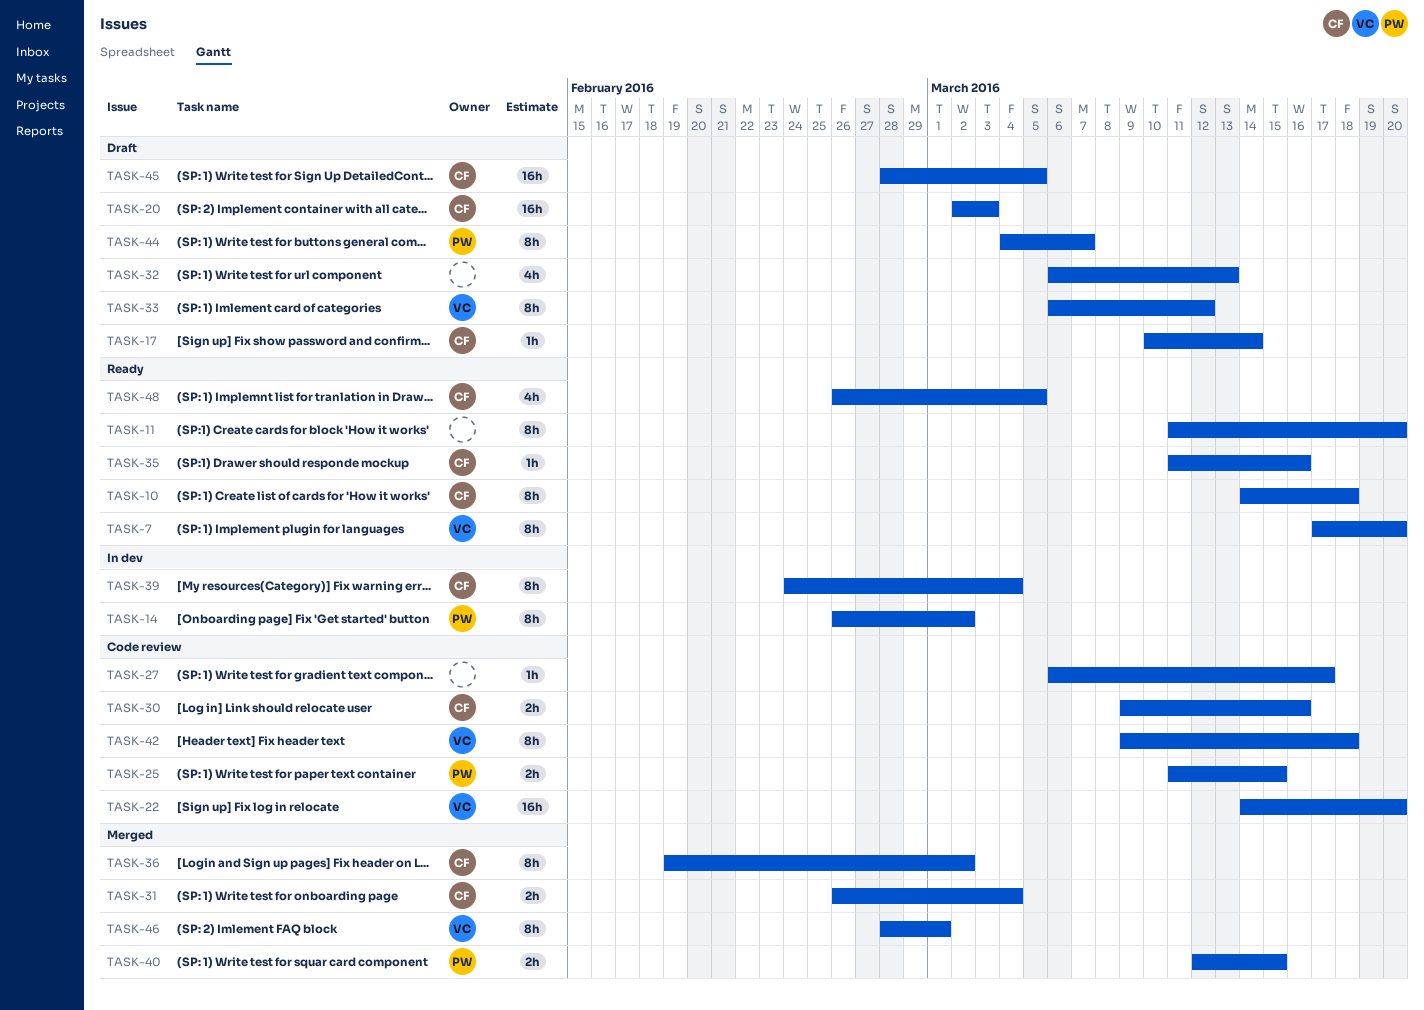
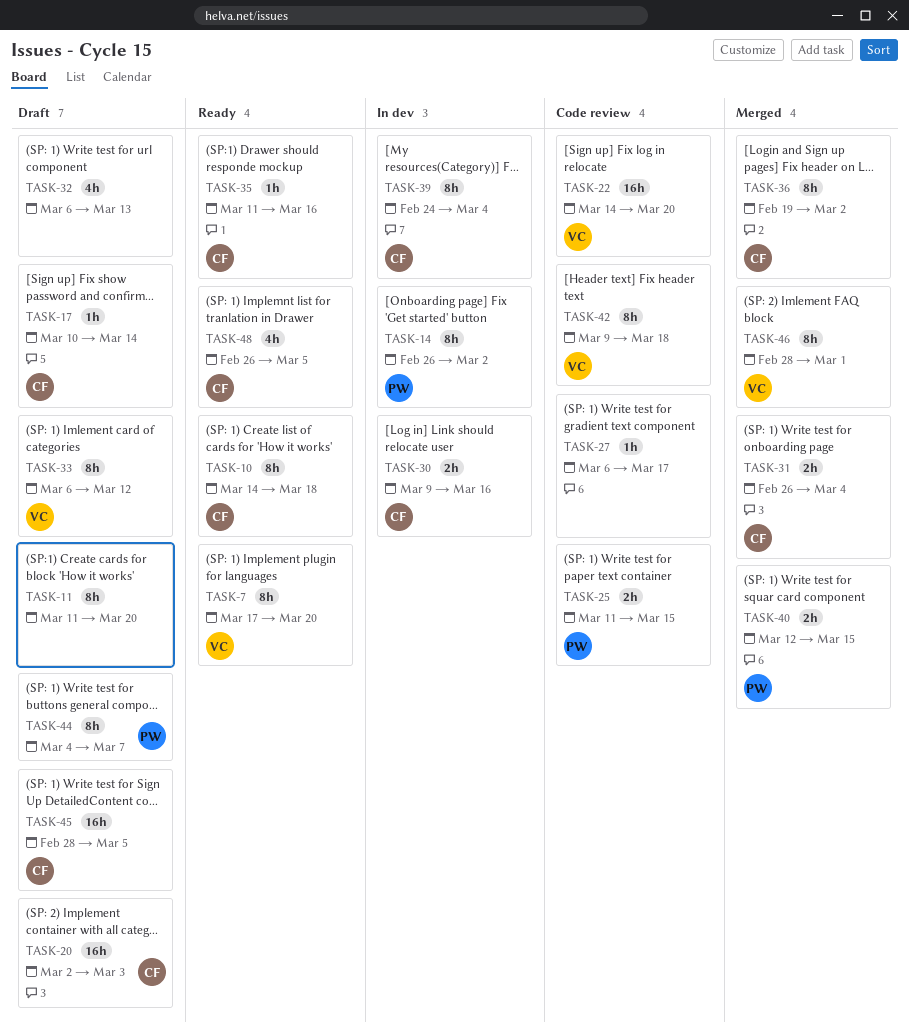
TASK-11, status: Ready -> Draft
TASK-30, status: Code review -> In dev

